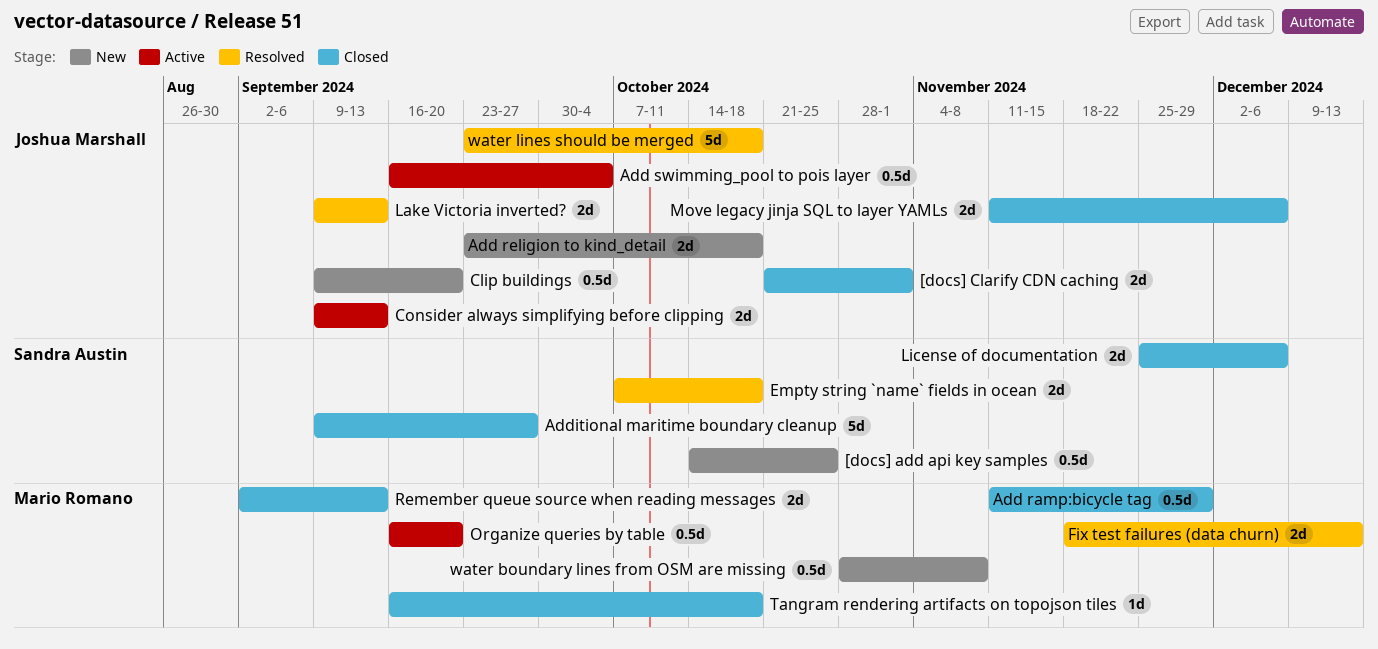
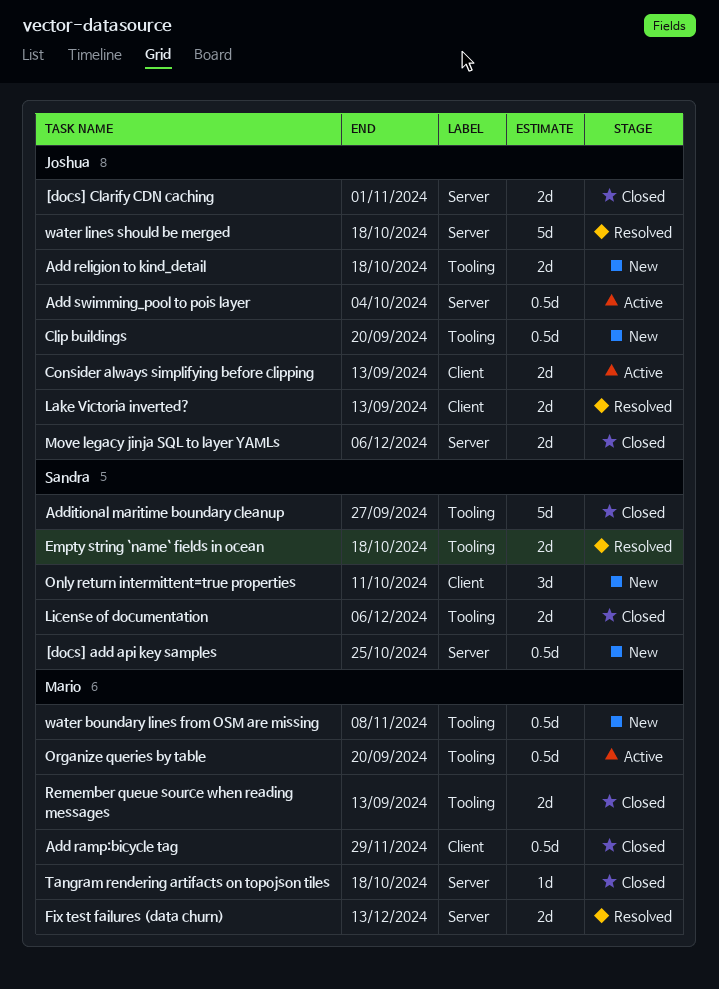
Only return intermittent=true properties: none -> present

